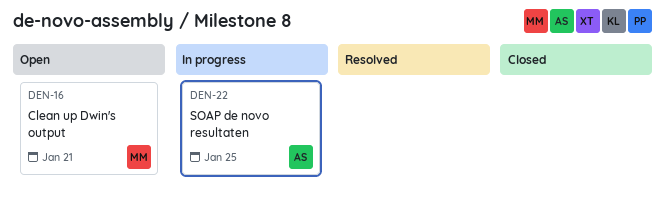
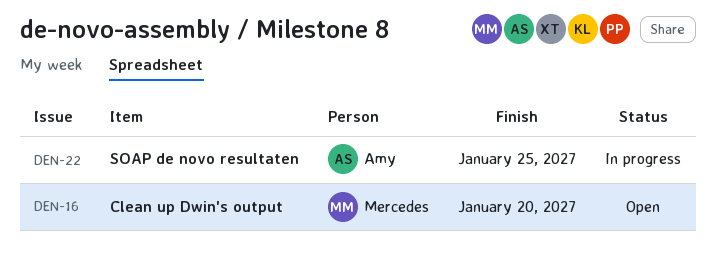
DEN-16, due: Jan 21 -> Jan 20

